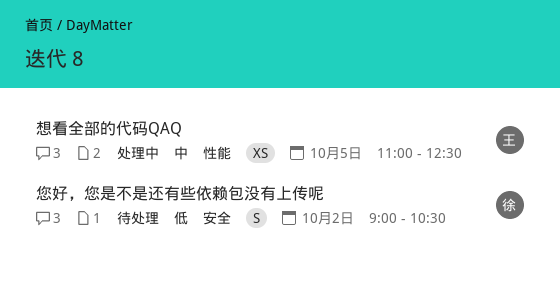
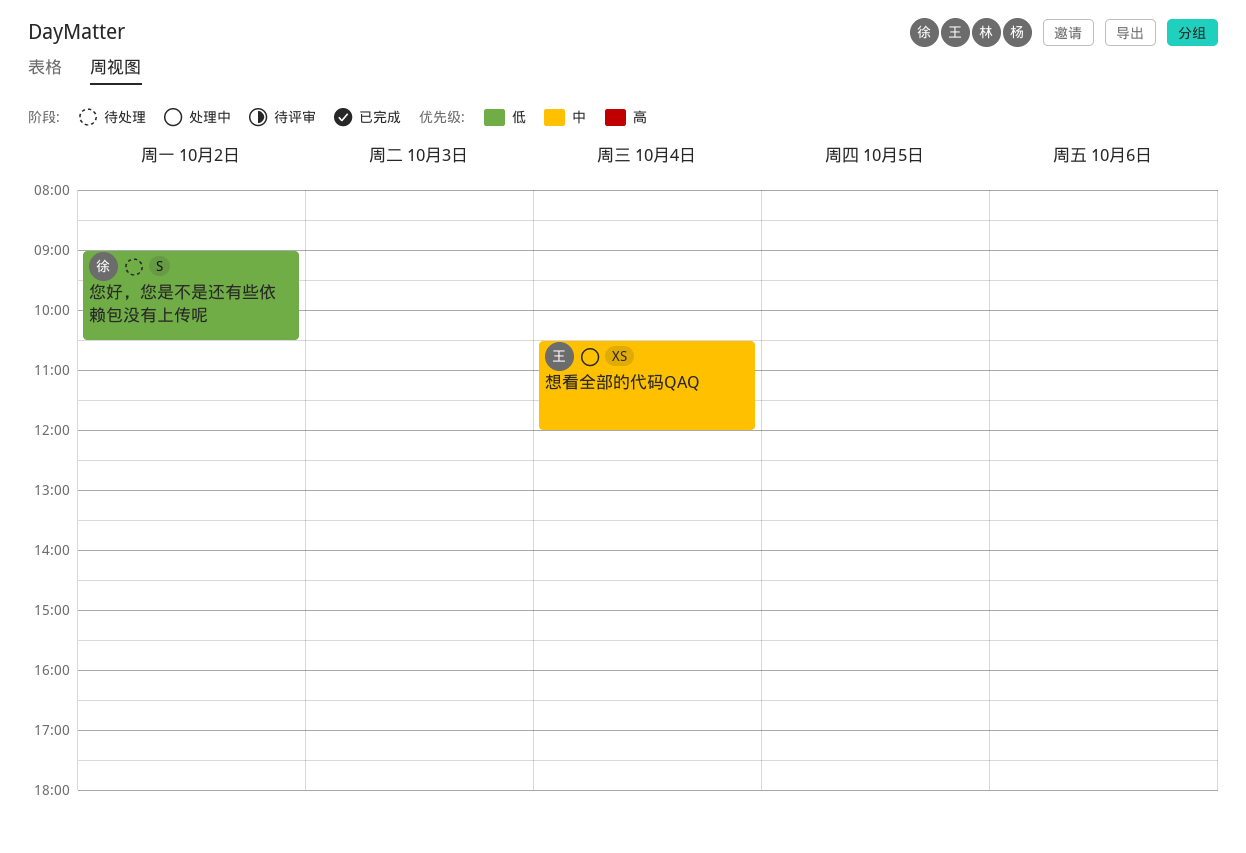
想看全部的代码QAQ, day: Oct 5 -> Oct 4
想看全部的代码QAQ, begins: 11:00 -> 10:30
想看全部的代码QAQ, ends: 12:30 -> 12:00

